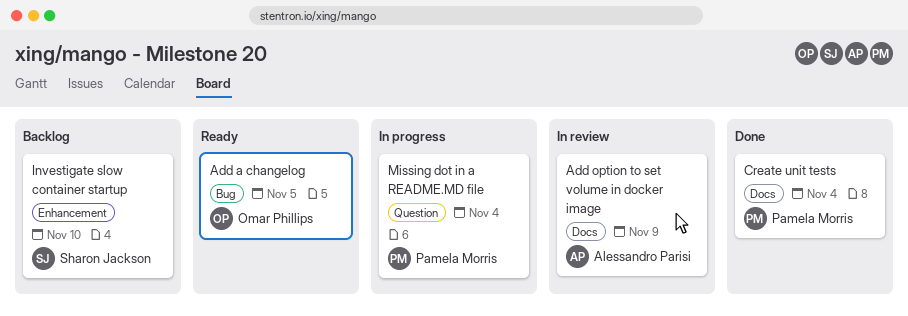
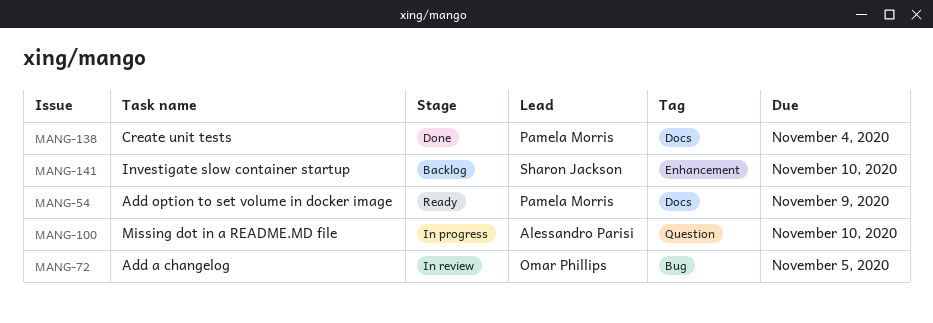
Add a changelog, status: Ready -> In review
Add option to set volume in docker image, status: In review -> Ready
Add option to set volume in docker image, owner: Alessandro Parisi -> Pamela Morris
Missing dot in a README.MD file, owner: Pamela Morris -> Alessandro Parisi
Missing dot in a README.MD file, due: Nov 4 -> Nov 10

